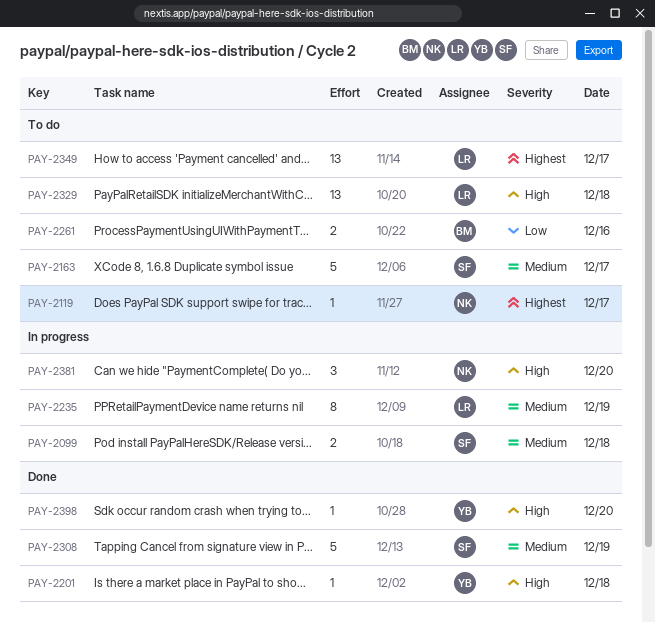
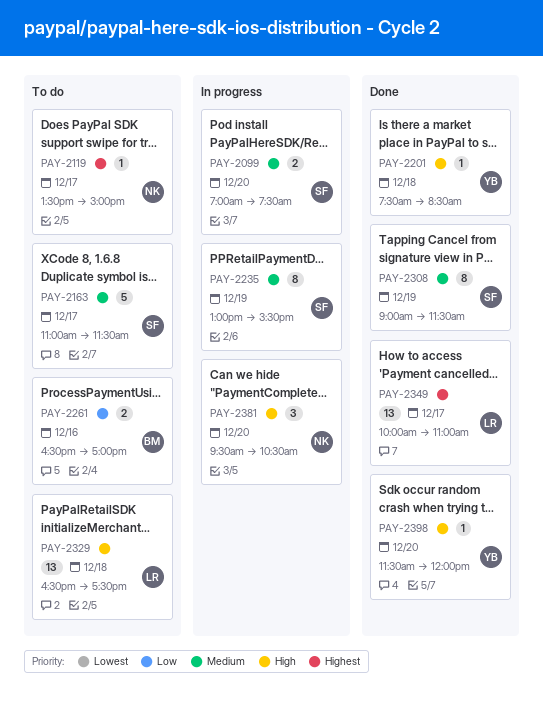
PAY-2099, day: Dec 18 -> Dec 20
PAY-2235, owner: LR -> SF
PAY-2308, estimate: 5 -> 8
PAY-2349, status: To do -> Done

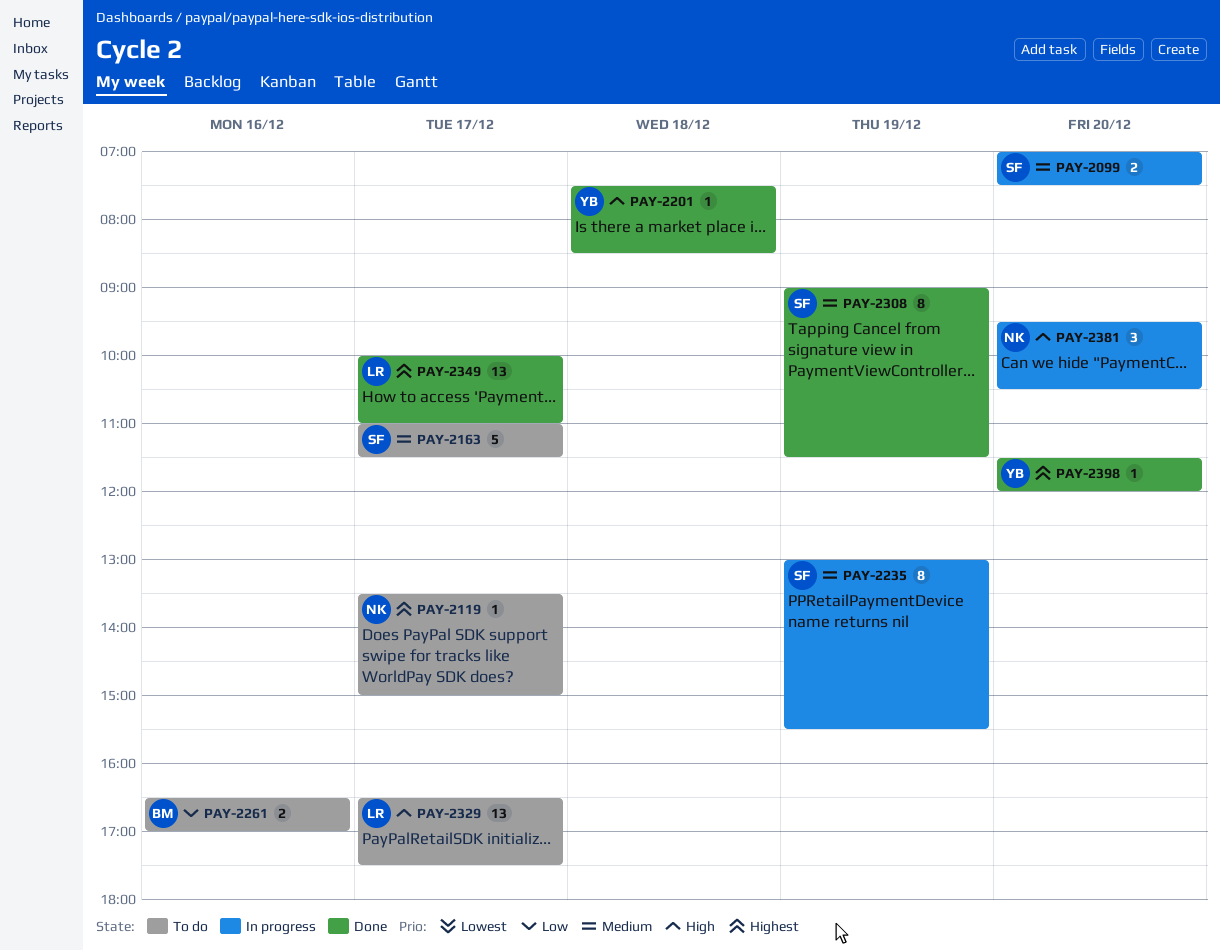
PAY-2329, day: Dec 18 -> Dec 17
PAY-2398, priority: High -> Highest

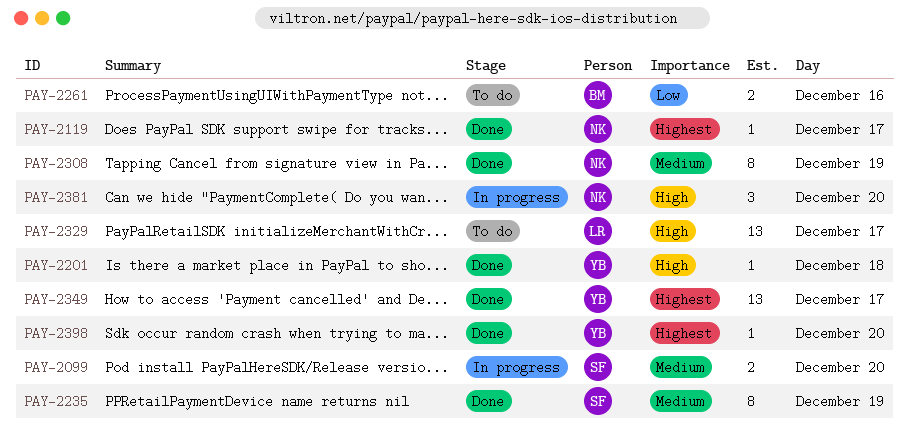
PAY-2119, status: To do -> Done
PAY-2163: present -> none
PAY-2235, status: In progress -> Done
PAY-2308, owner: SF -> NK
PAY-2349, owner: LR -> YB

